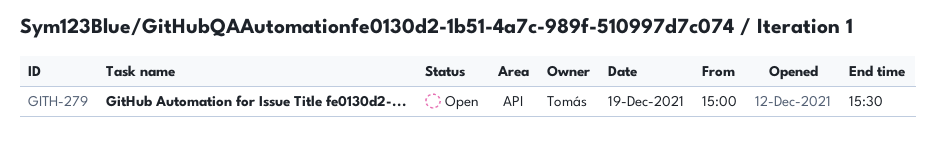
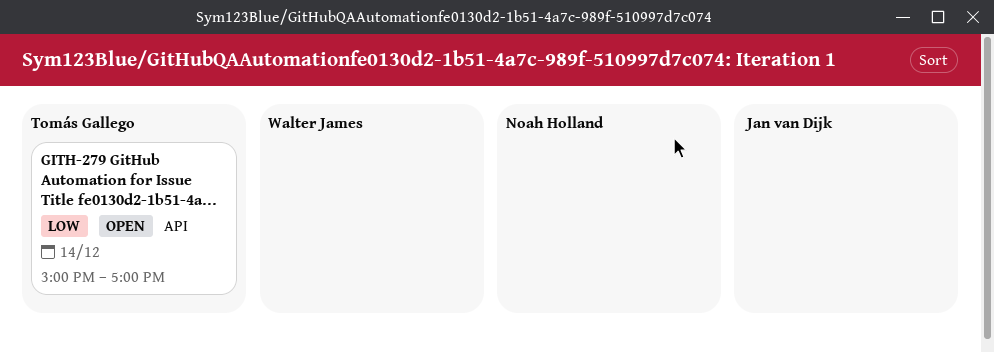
GITH-279, day: Dec 19 -> Dec 14
GITH-279, ends: 15:30 -> 17:00

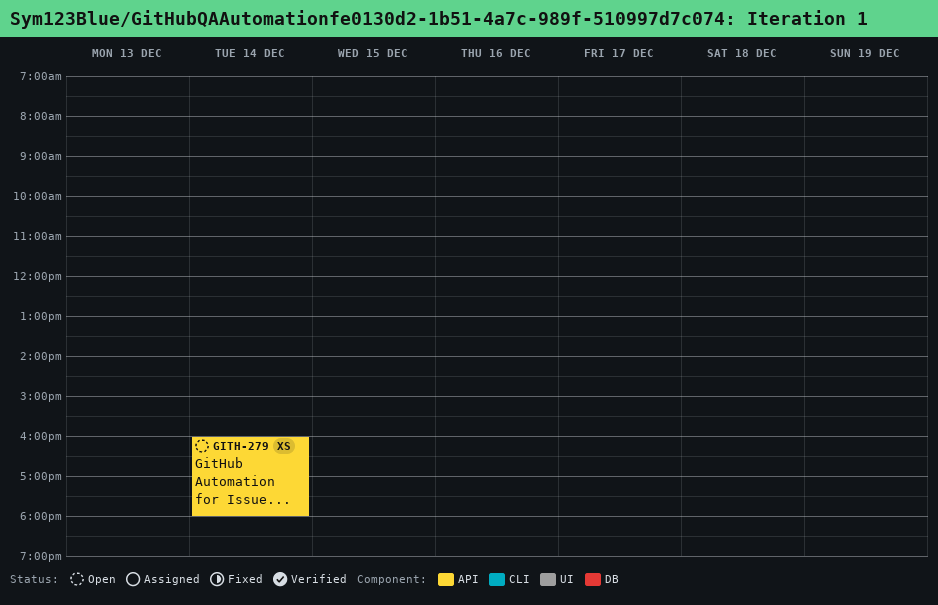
GITH-279, begins: 15:00 -> 16:00
GITH-279, ends: 17:00 -> 18:00

